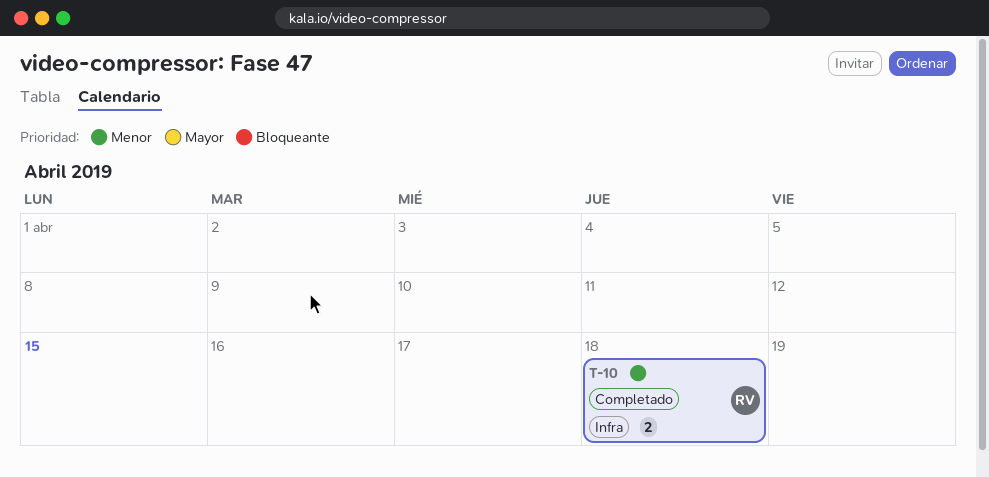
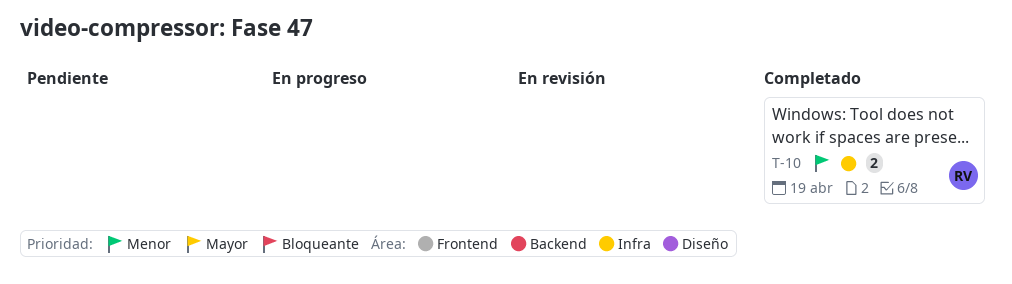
T-10, due: Apr 18 -> Apr 19

